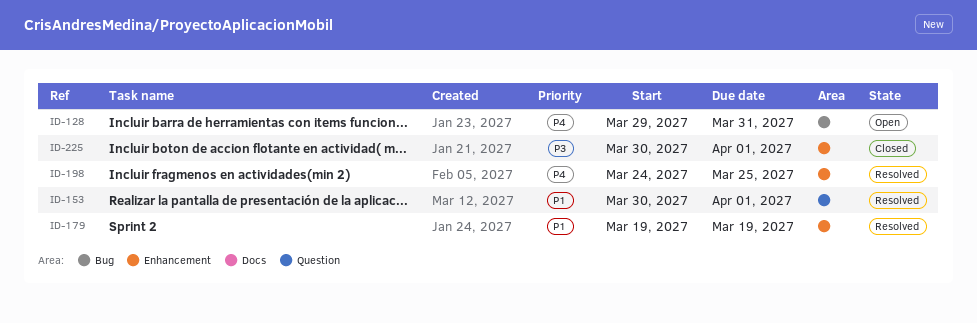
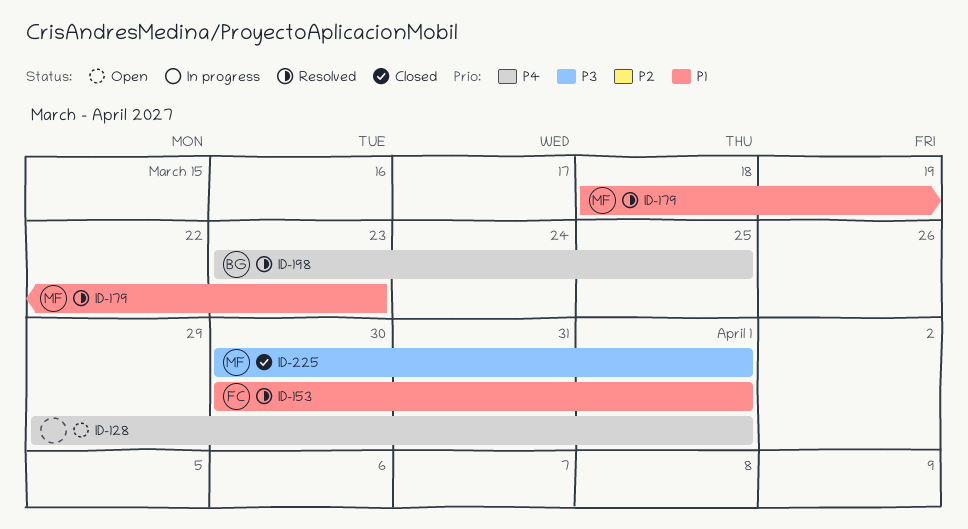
ID-128, due: Mar 31 -> Apr 1
ID-179, start: Mar 19 -> Mar 18
ID-179, due: Mar 19 -> Mar 23
ID-198, start: Mar 24 -> Mar 23

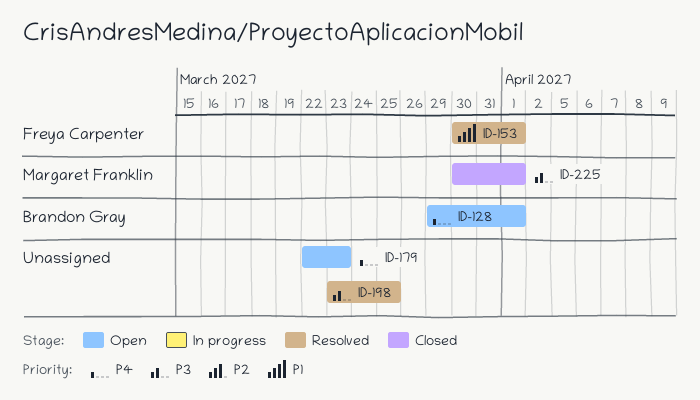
ID-128, owner: none -> Brandon Gray
ID-179, status: Resolved -> Open
ID-179, owner: Margaret Franklin -> none
ID-179, priority: P1 -> P4
ID-179, start: Mar 18 -> Mar 22
ID-198, owner: Brandon Gray -> none
ID-198, priority: P4 -> P3

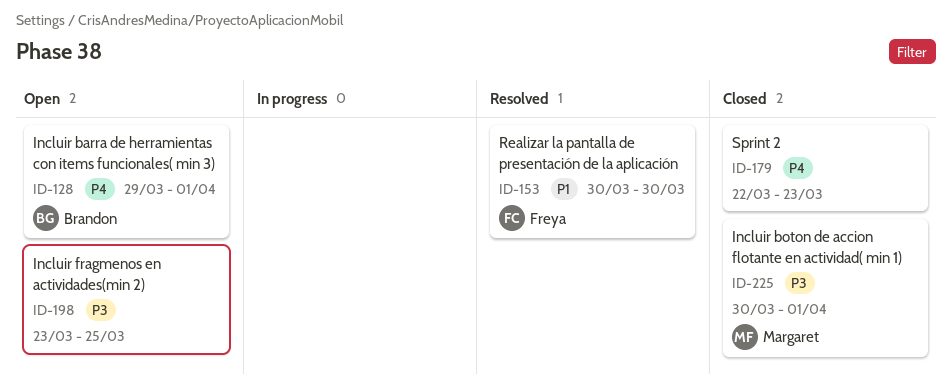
ID-153, due: Apr 1 -> Mar 30
ID-179, status: Open -> Closed
ID-198, status: Resolved -> Open

